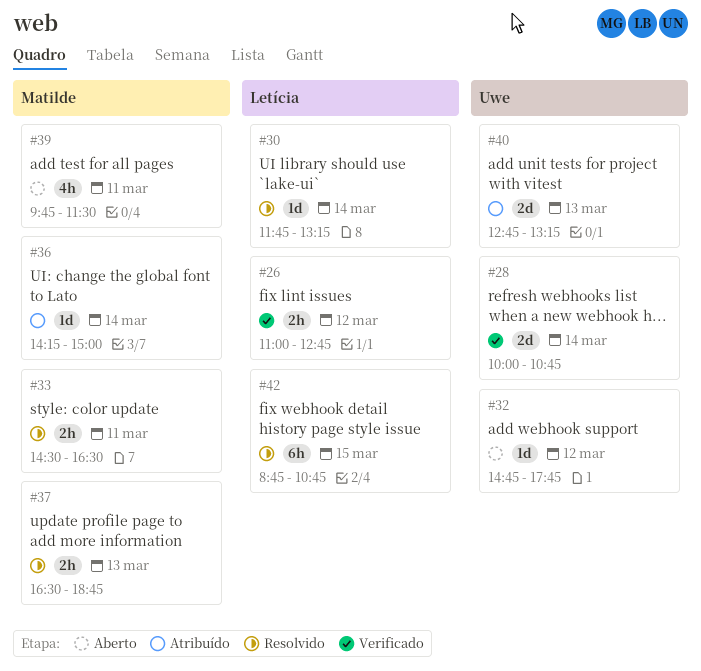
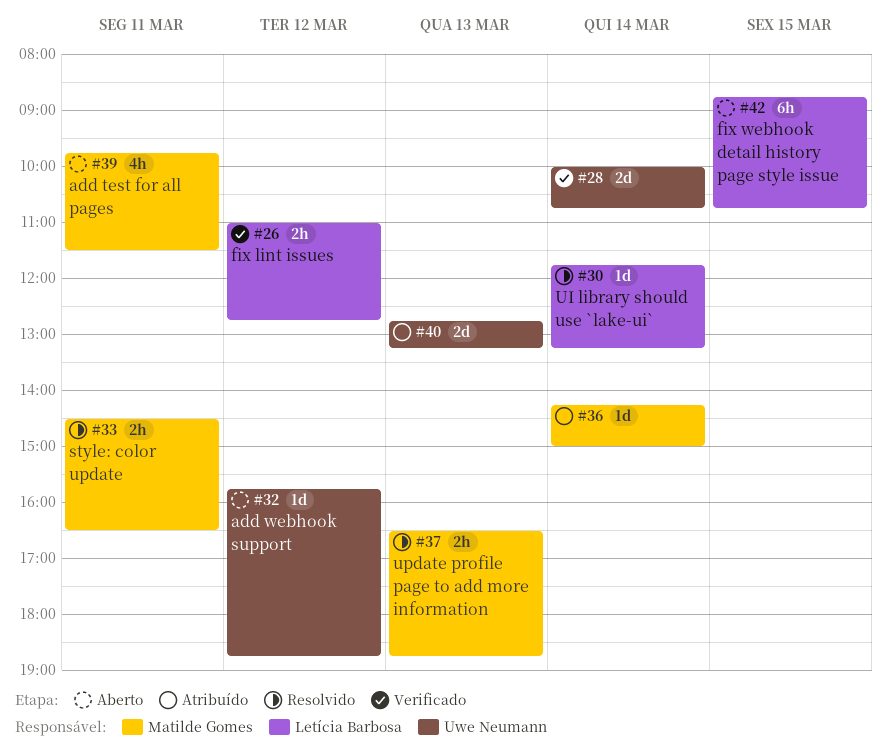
#32, begins: 14:45 -> 15:45
#32, ends: 17:45 -> 18:45
#42, status: Resolvido -> Aberto

